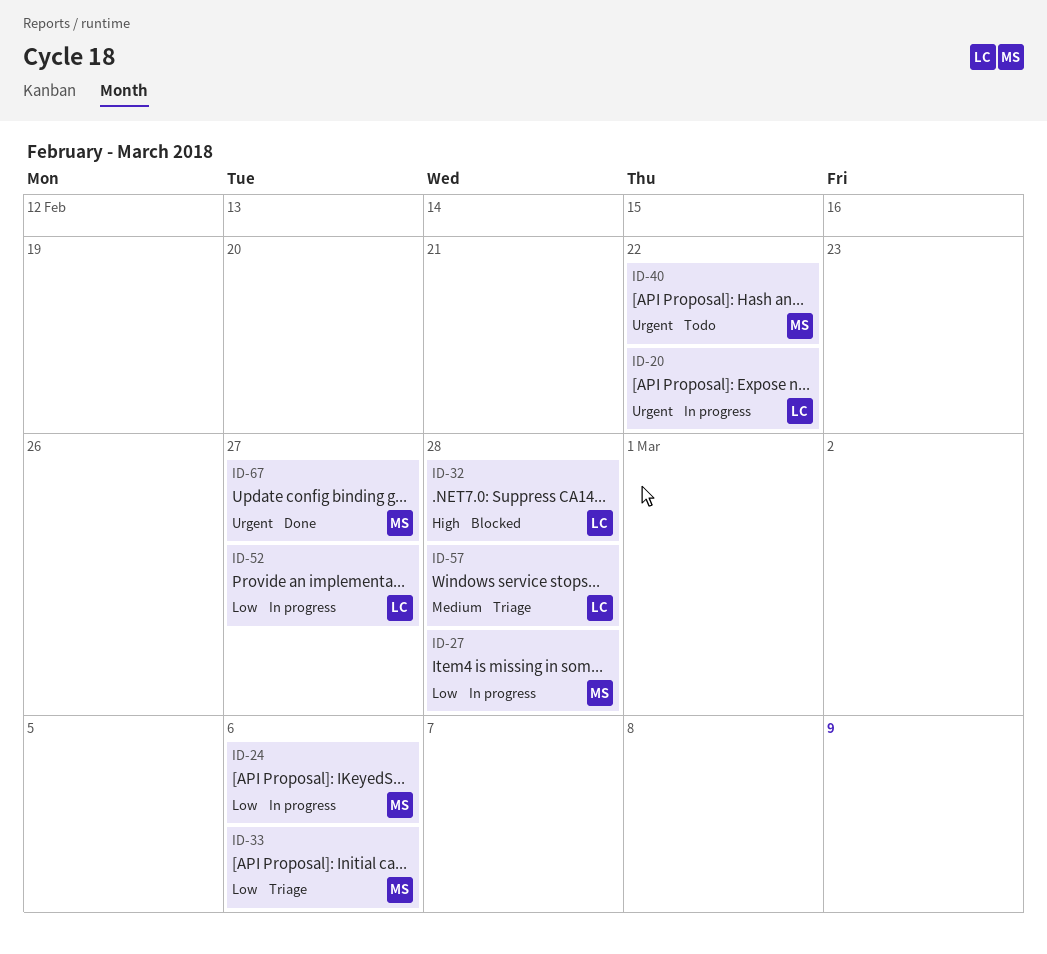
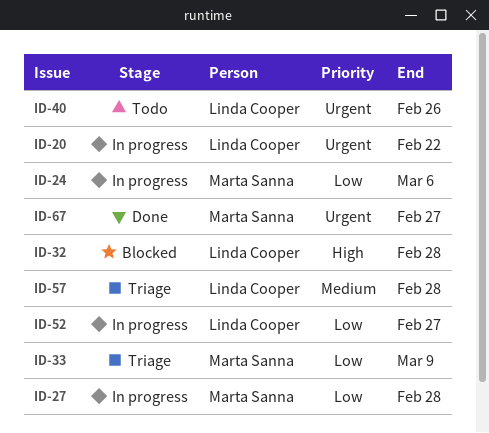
ID-33, due: Mar 6 -> Mar 9
ID-40, owner: Marta Sanna -> Linda Cooper
ID-40, due: Feb 22 -> Feb 26

